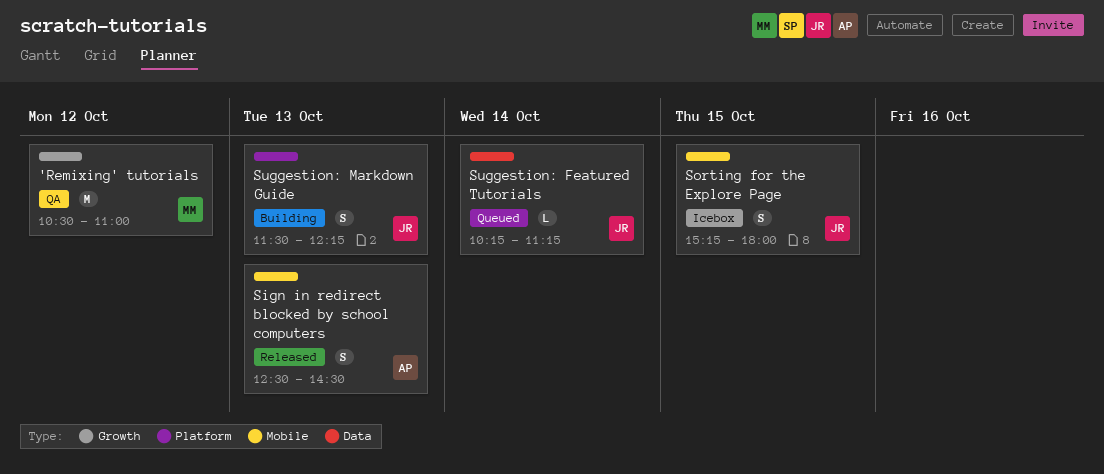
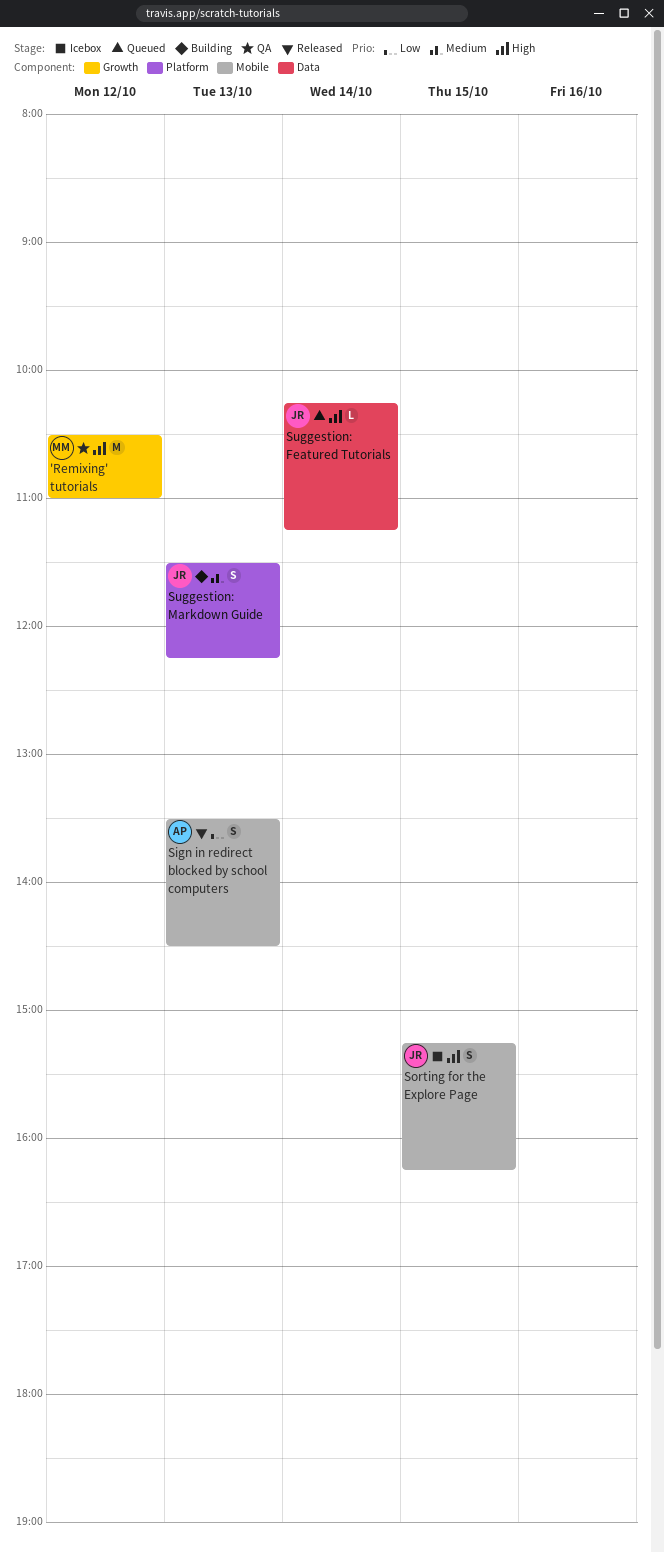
Sign in redirect blocked by school computers, begins: 12:30 -> 13:30
Sorting for the Explore Page, ends: 18:00 -> 16:15

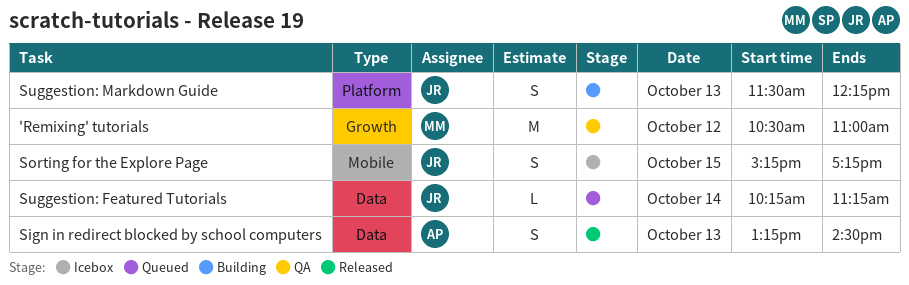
Sign in redirect blocked by school computers, label: Mobile -> Data
Sign in redirect blocked by school computers, begins: 13:30 -> 13:15
Sorting for the Explore Page, ends: 16:15 -> 17:15

